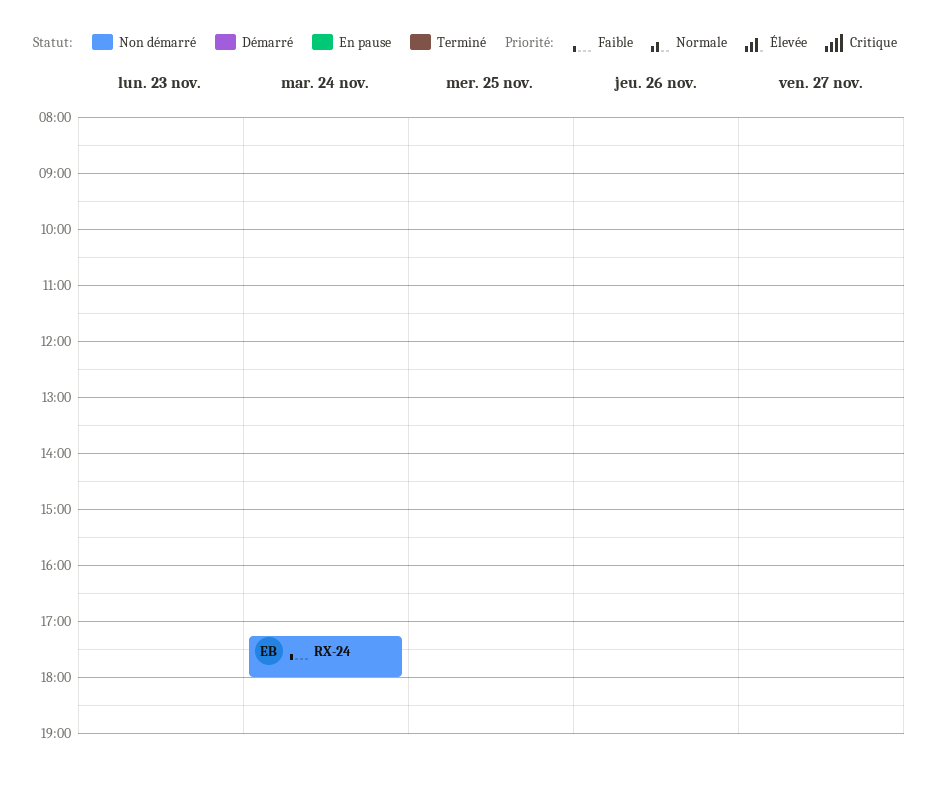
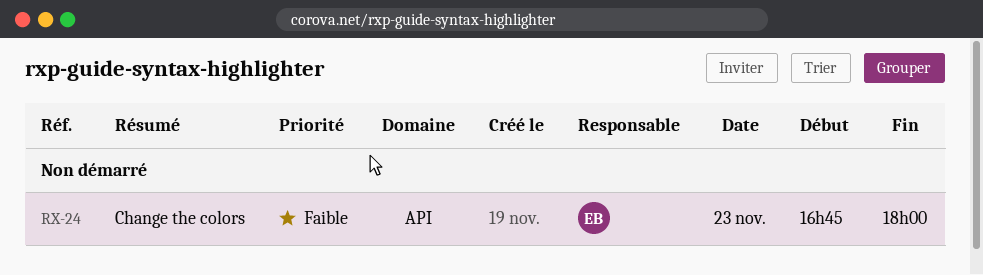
RX-24, day: Nov 24 -> Nov 23
RX-24, begins: 17:15 -> 16:45

